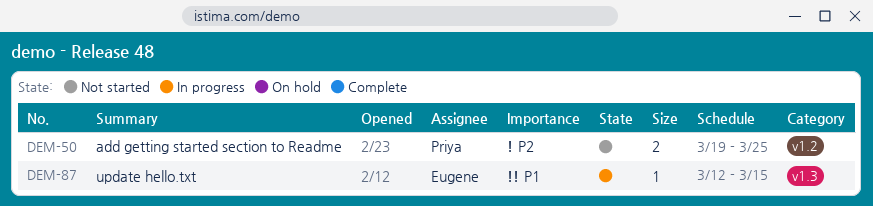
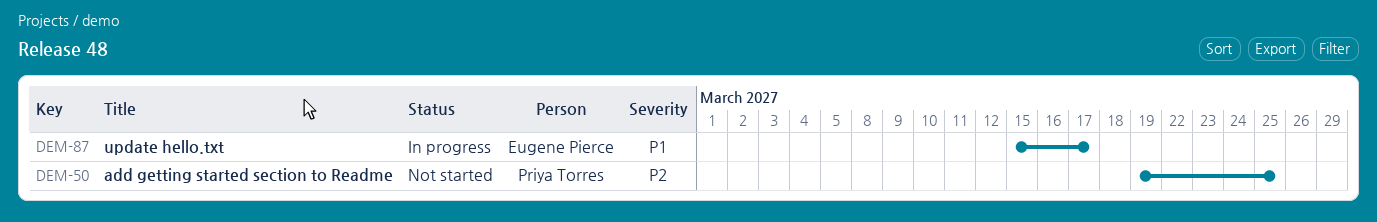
DEM-87, start: Mar 12 -> Mar 15
DEM-87, due: Mar 15 -> Mar 17

